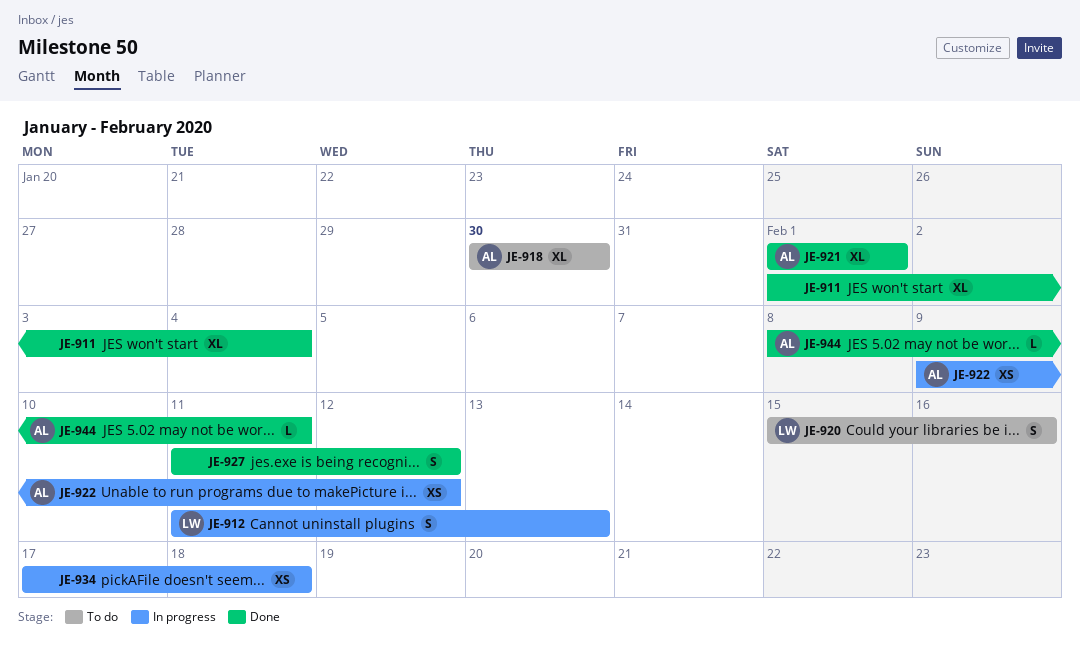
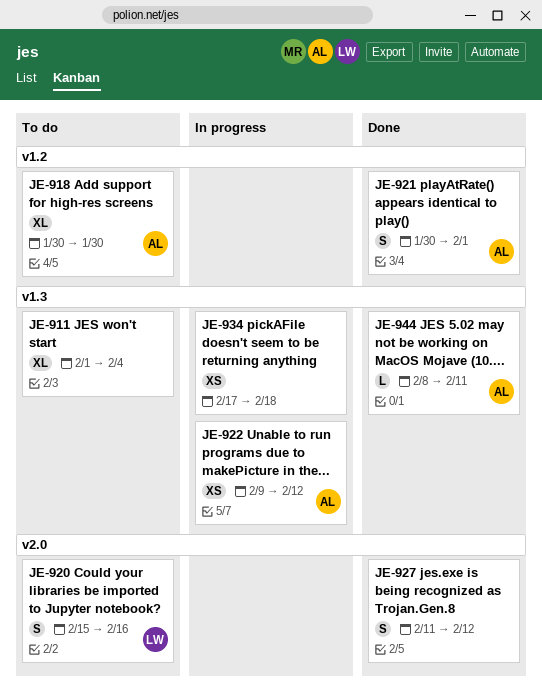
JE-911, status: Done -> To do
JE-912: present -> none
JE-921, estimate: XL -> S
JE-921, start: Feb 1 -> Jan 30

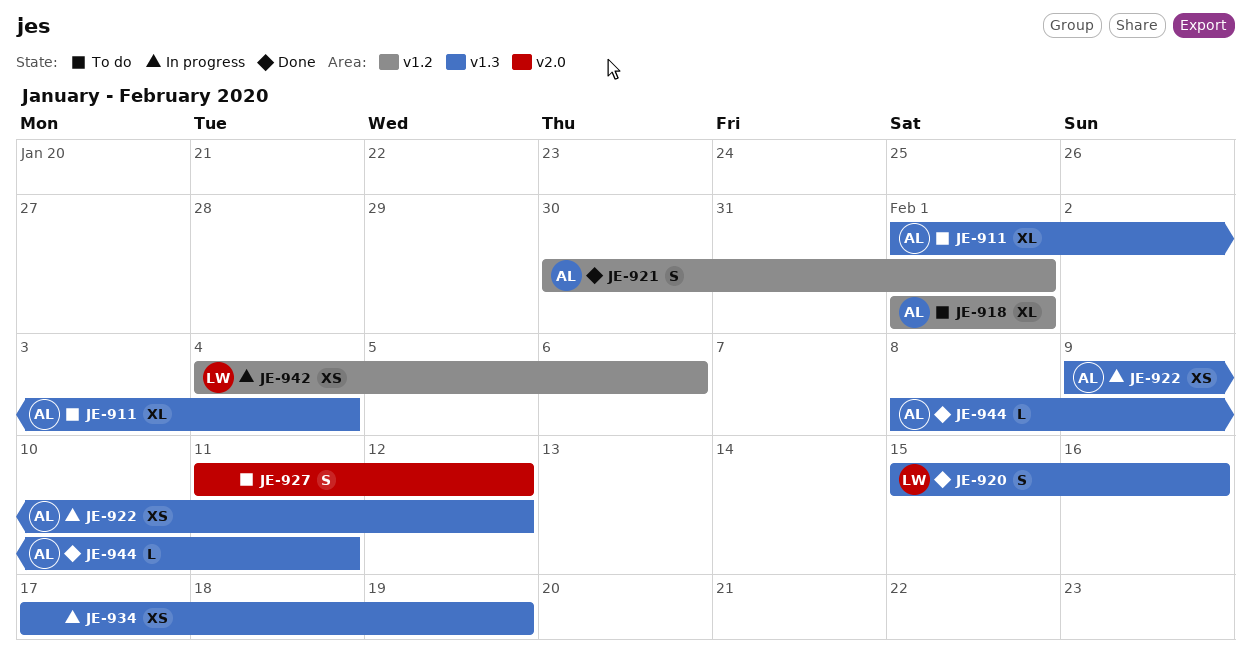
JE-911, owner: none -> AL
JE-918, start: Jan 30 -> Feb 1
JE-918, due: Jan 30 -> Feb 1
JE-920, status: To do -> Done
JE-920, label: v2.0 -> v1.3
JE-927, status: Done -> To do
JE-934, due: Feb 18 -> Feb 19
JE-942: none -> present

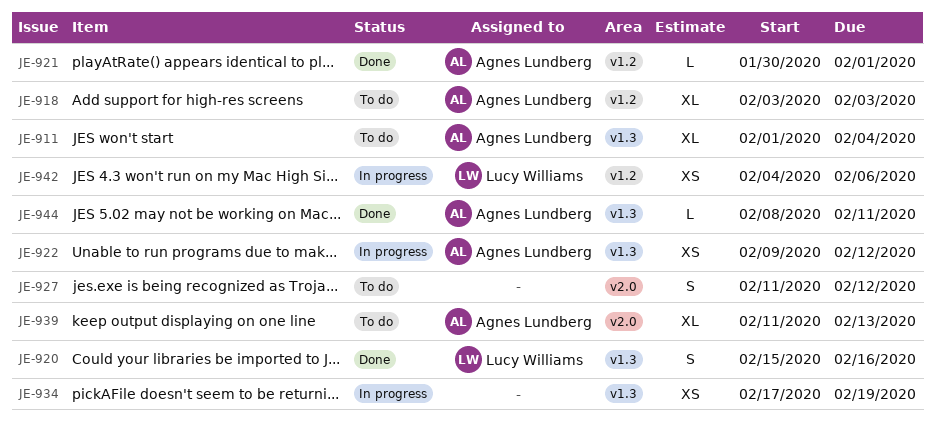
JE-918, start: Feb 1 -> Feb 3
JE-918, due: Feb 1 -> Feb 3
JE-921, estimate: S -> L
JE-939: none -> present

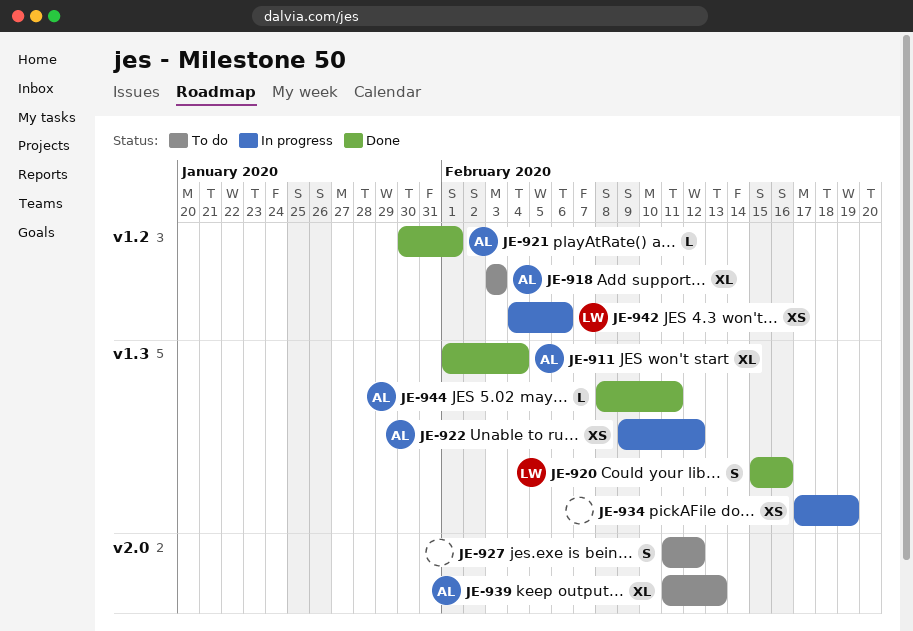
JE-911, status: To do -> Done

